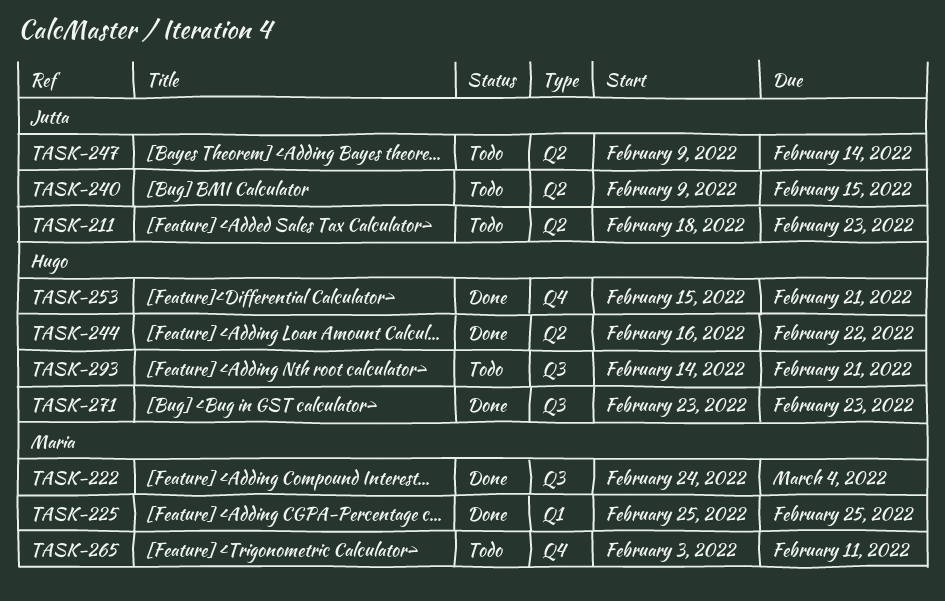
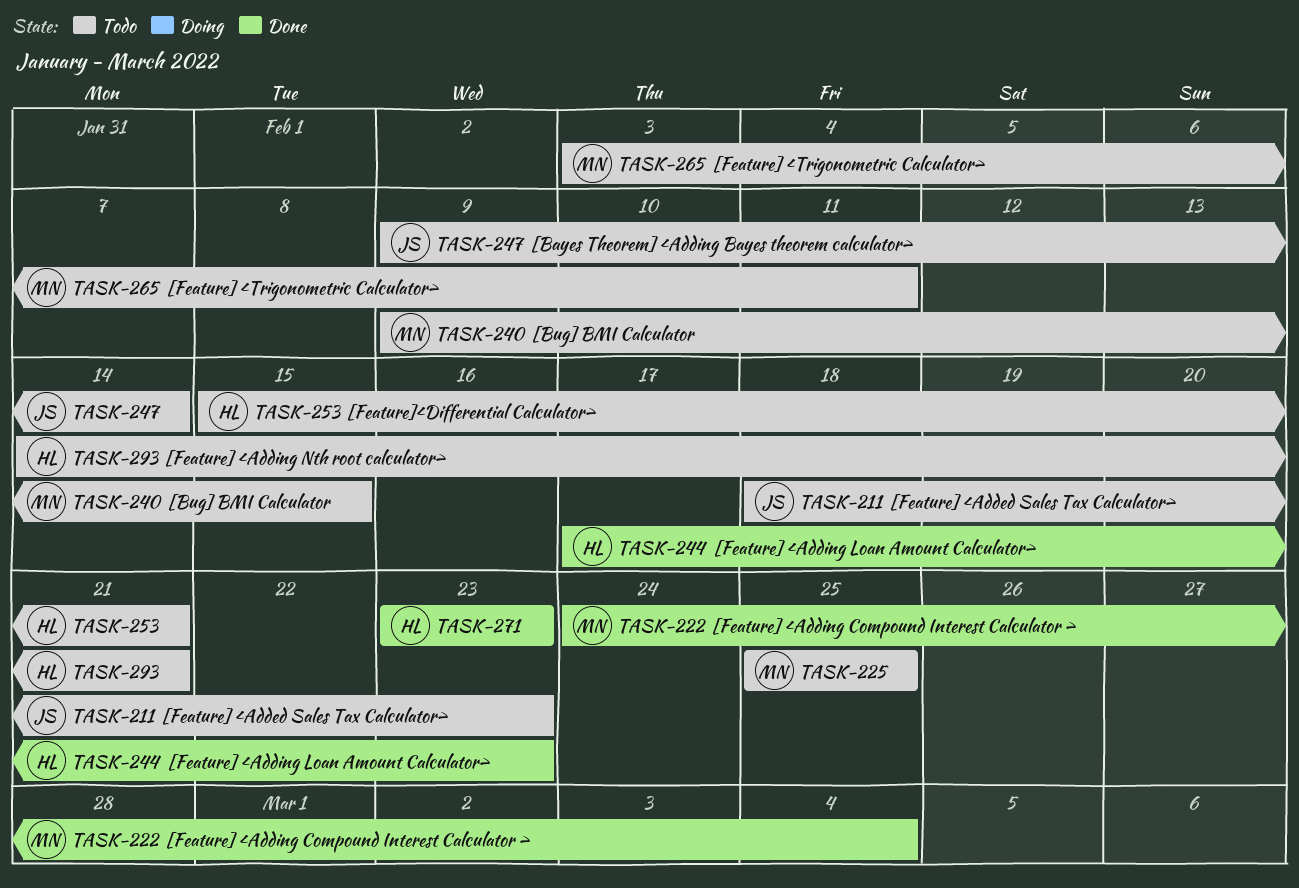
TASK-225, status: Done -> Todo
TASK-240, owner: Jutta -> Maria
TASK-244, start: Feb 16 -> Feb 17
TASK-244, due: Feb 22 -> Feb 23
TASK-253, status: Done -> Todo

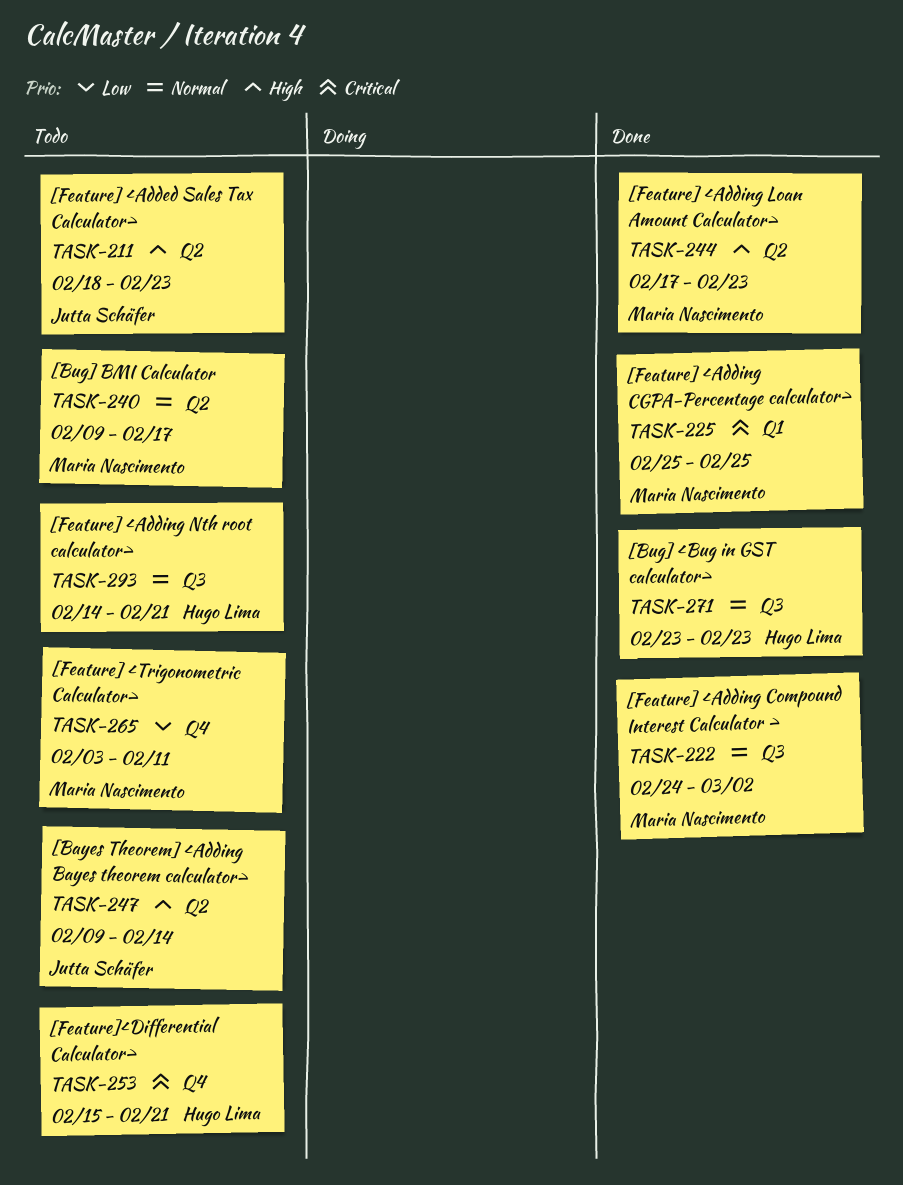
TASK-222, due: Mar 4 -> Mar 2
TASK-225, status: Todo -> Done
TASK-240, due: Feb 15 -> Feb 17
TASK-244, owner: Hugo Lima -> Maria Nascimento

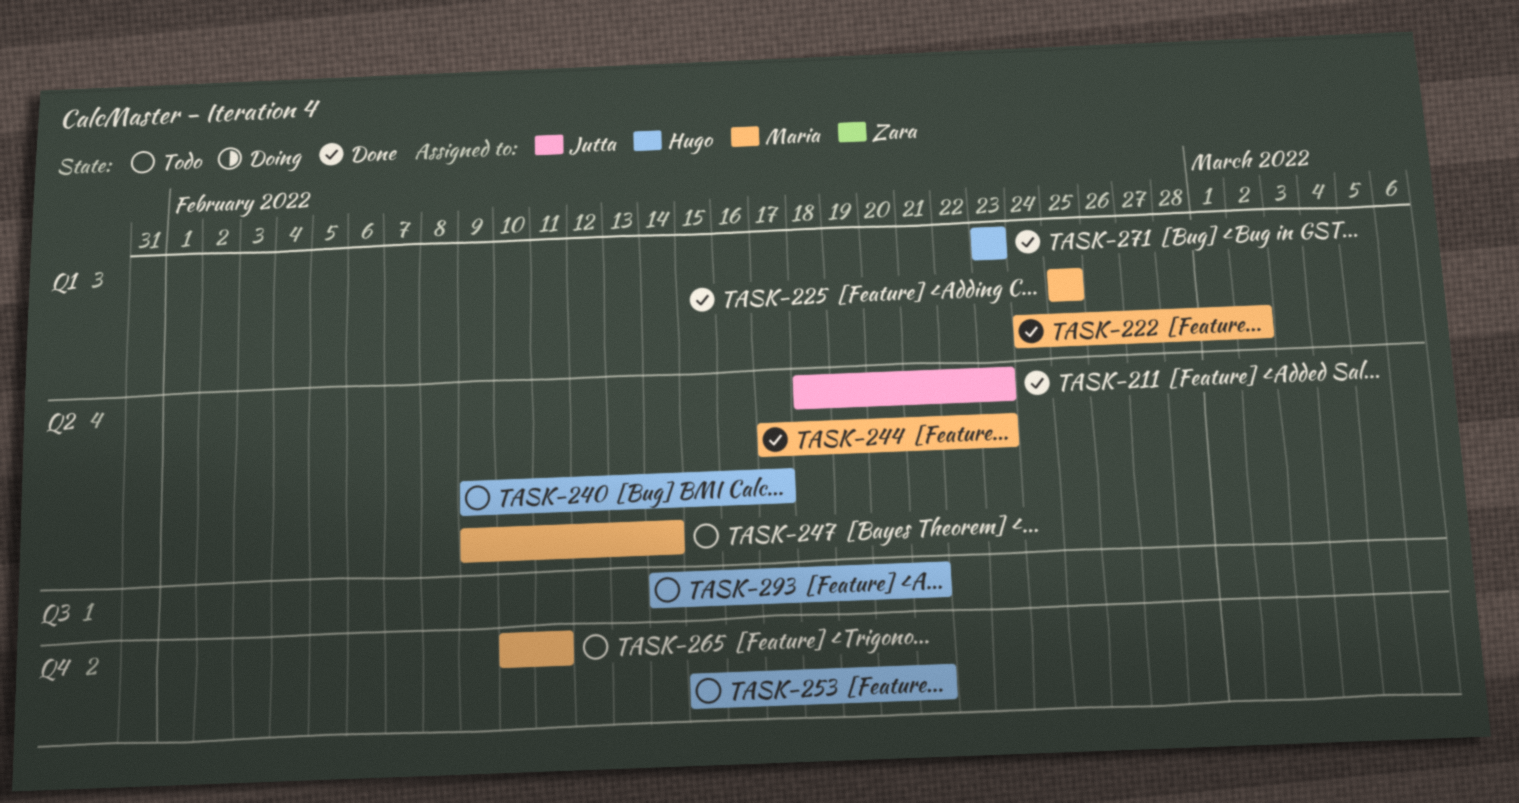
TASK-211, status: Todo -> Done
TASK-222, label: Q3 -> Q1
TASK-240, owner: Maria Nascimento -> Hugo Lima
TASK-247, owner: Jutta Schäfer -> Maria Nascimento
TASK-265, start: Feb 3 -> Feb 10
TASK-271, label: Q3 -> Q1

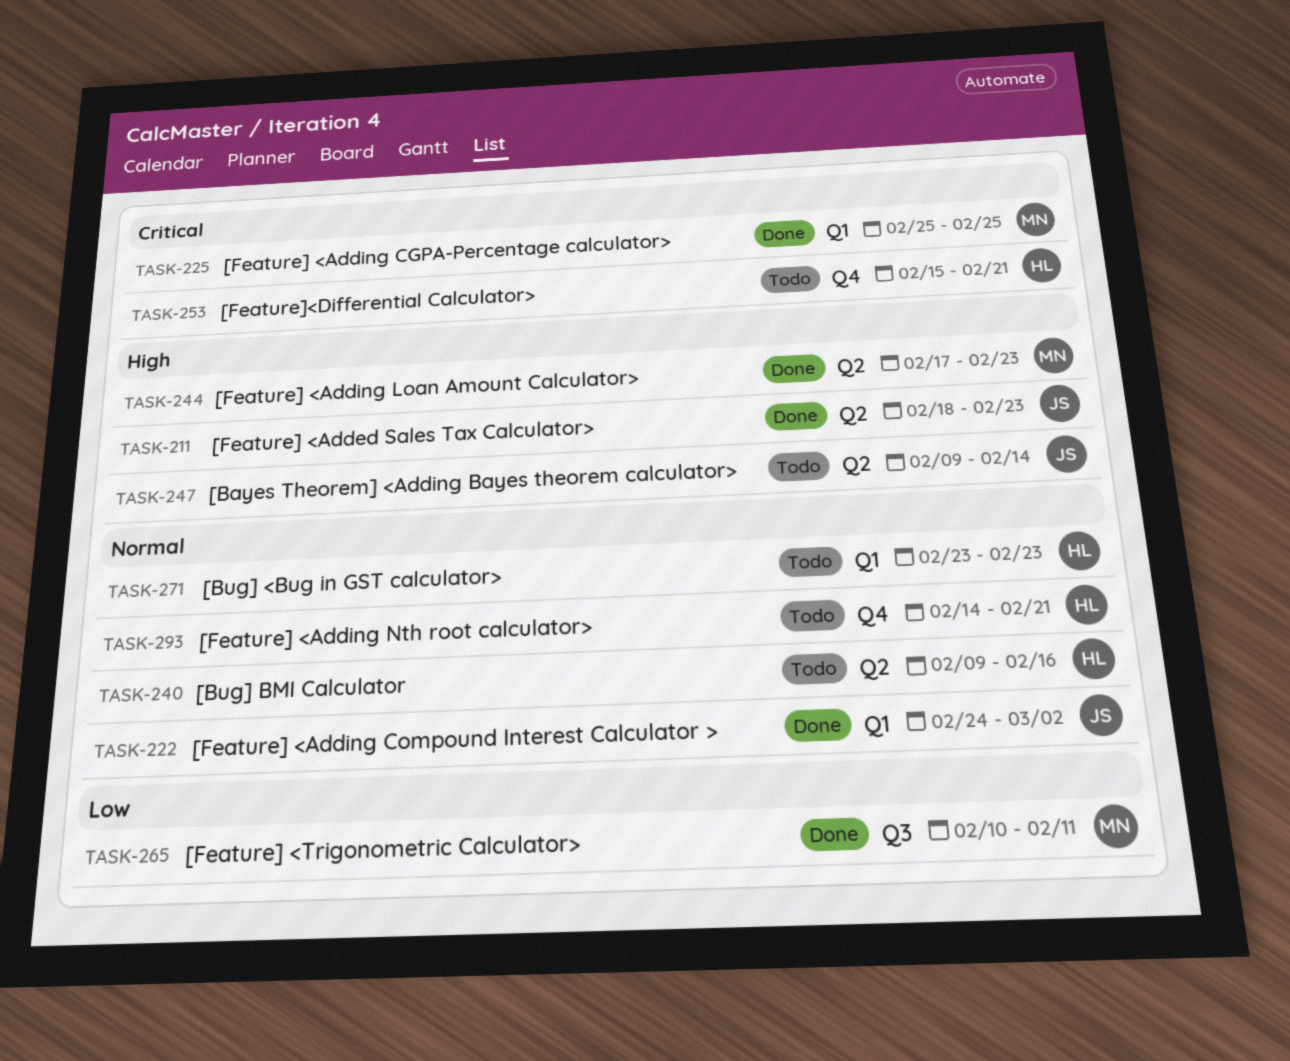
TASK-222, owner: Maria -> Jutta
TASK-240, due: Feb 17 -> Feb 16
TASK-247, owner: Maria -> Jutta
TASK-265, status: Todo -> Done
TASK-265, label: Q4 -> Q3
TASK-271, status: Done -> Todo
TASK-293, label: Q3 -> Q4

